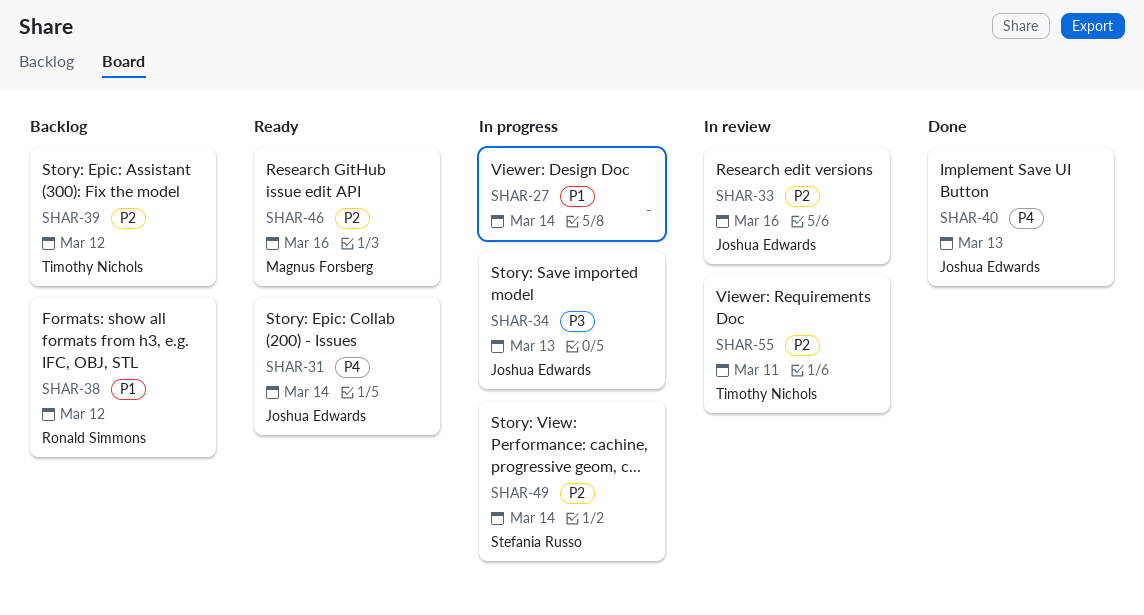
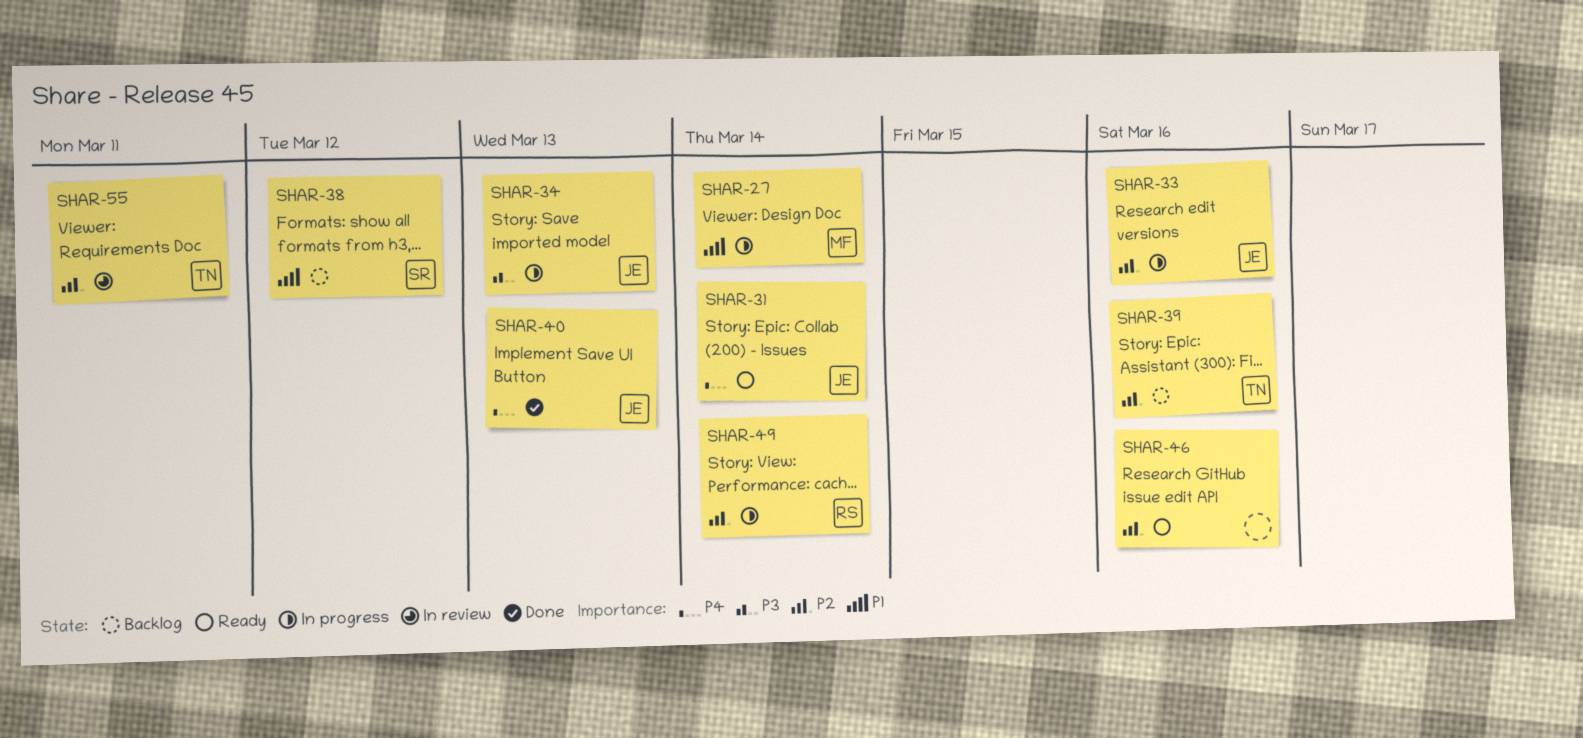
SHAR-27, owner: none -> Magnus Forsberg
SHAR-33, status: In review -> In progress
SHAR-38, owner: Ronald Simmons -> Stefania Russo
SHAR-39, due: Mar 12 -> Mar 16
SHAR-46, owner: Magnus Forsberg -> none
SHAR-49, owner: Stefania Russo -> Ronald Simmons

